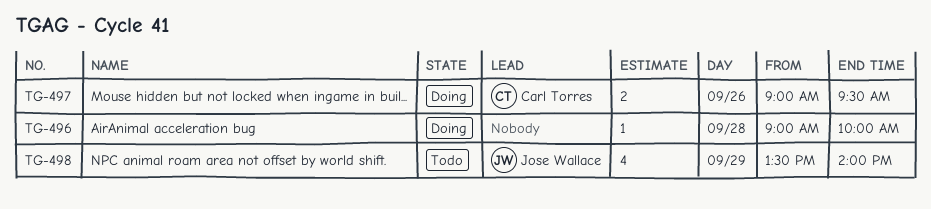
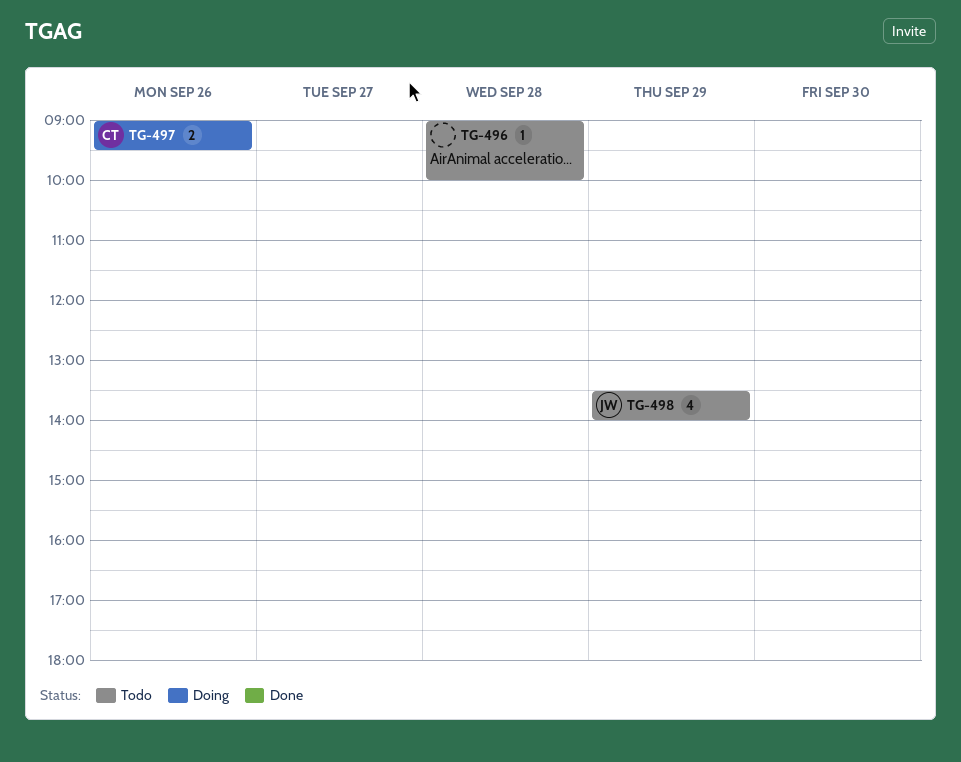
TG-496, status: Doing -> Todo

